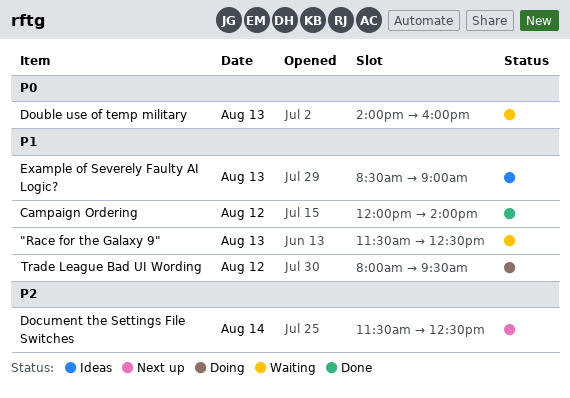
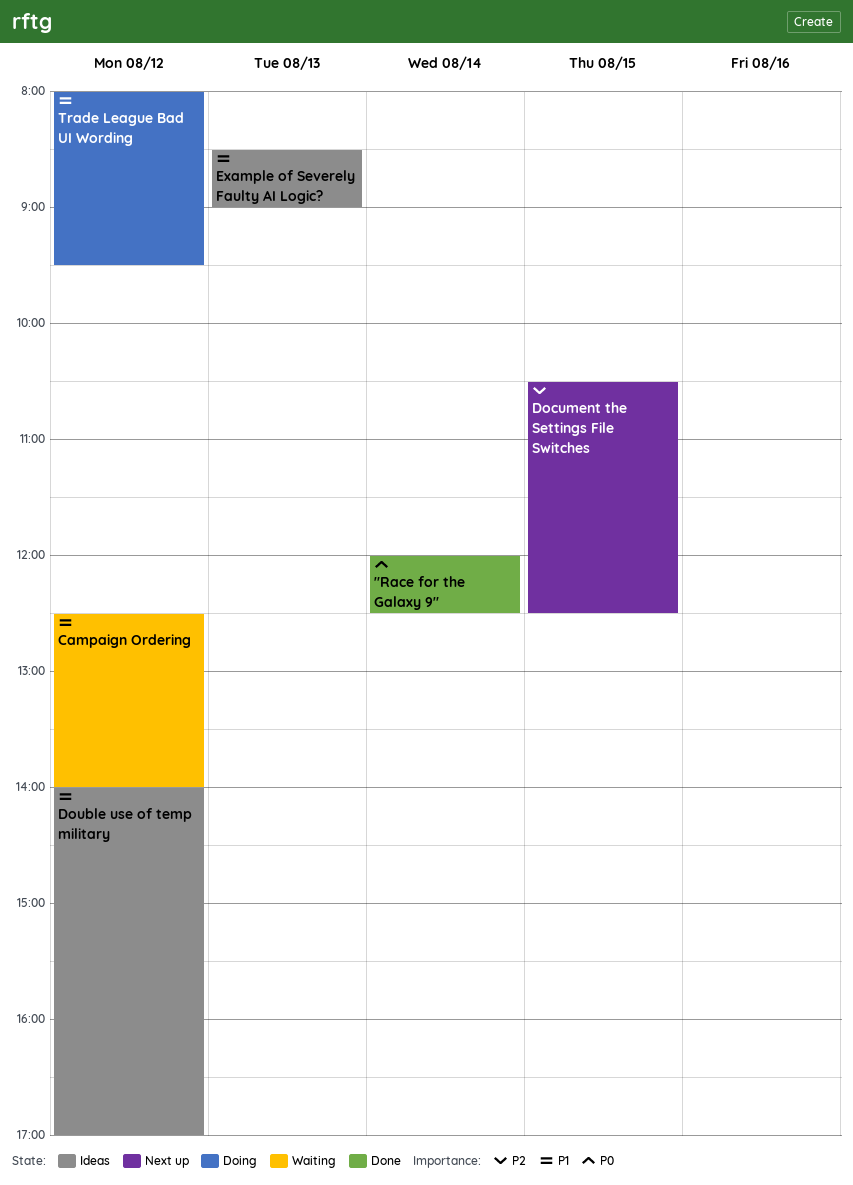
"Race for the Galaxy 9", status: Waiting -> Done
"Race for the Galaxy 9", priority: P1 -> P0
"Race for the Galaxy 9", day: Aug 13 -> Aug 14
"Race for the Galaxy 9", begins: 11:30 -> 12:00
Campaign Ordering, status: Done -> Waiting
Campaign Ordering, begins: 12:00 -> 12:30
Document the Settings File Switches, day: Aug 14 -> Aug 15
Document the Settings File Switches, begins: 11:30 -> 10:30
Double use of temp military, status: Waiting -> Ideas
Double use of temp military, priority: P0 -> P1
Double use of temp military, day: Aug 13 -> Aug 12
Double use of temp military, ends: 16:00 -> 17:00

